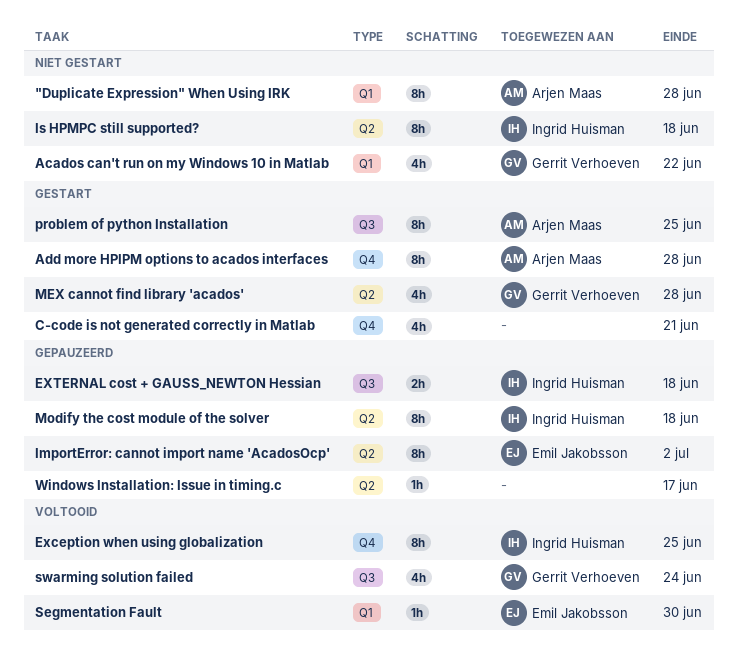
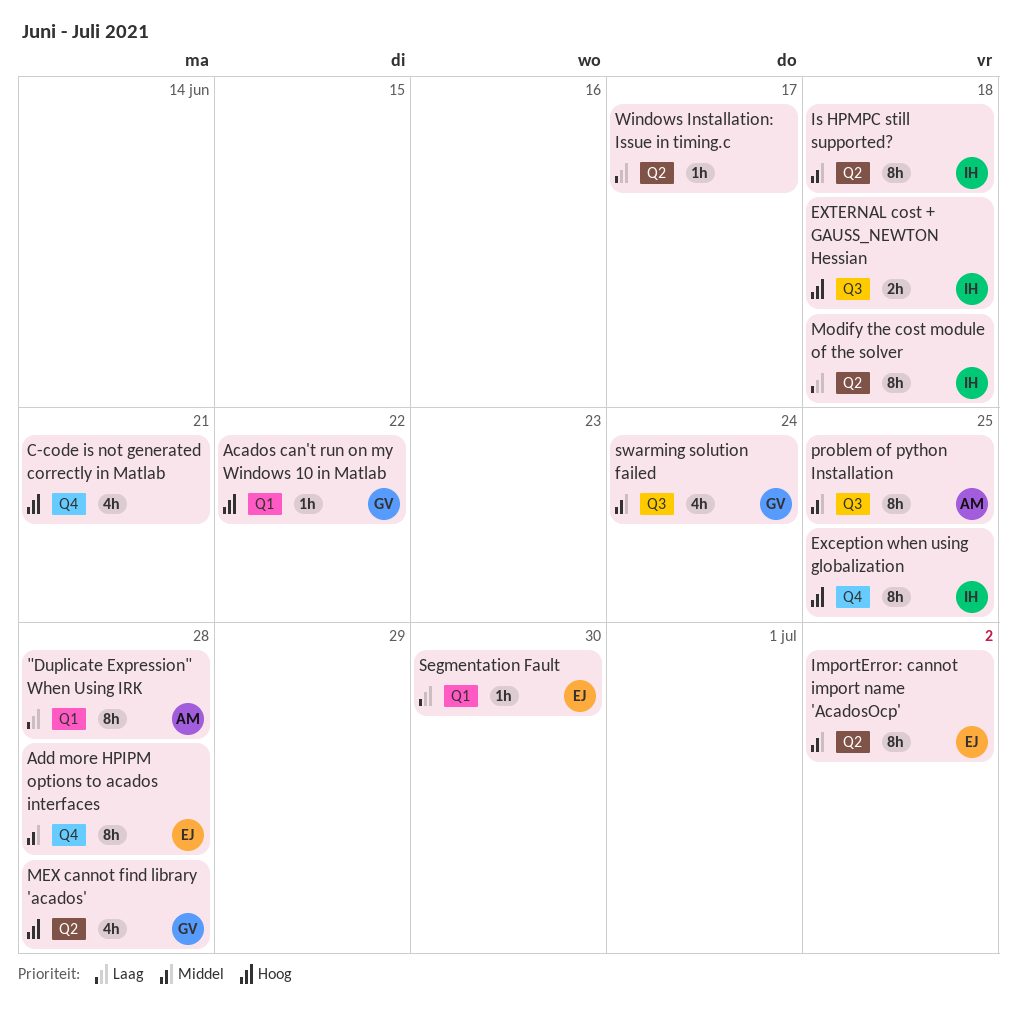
Acados can't run on my Windows 10 in Matlab, estimate: 4h -> 1h
Add more HPIPM options to acados interfaces, owner: Arjen Maas -> Emil Jakobsson

